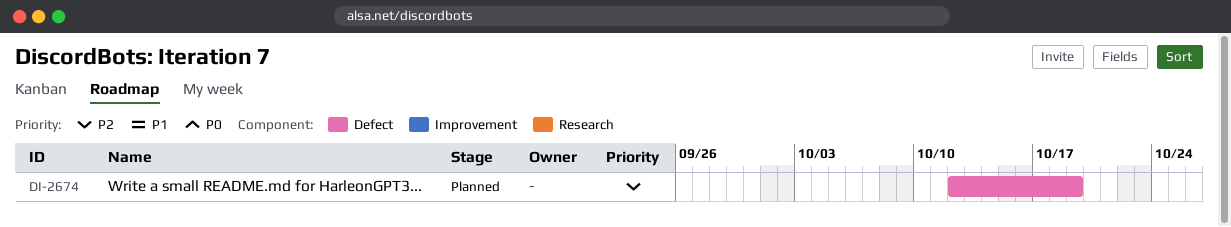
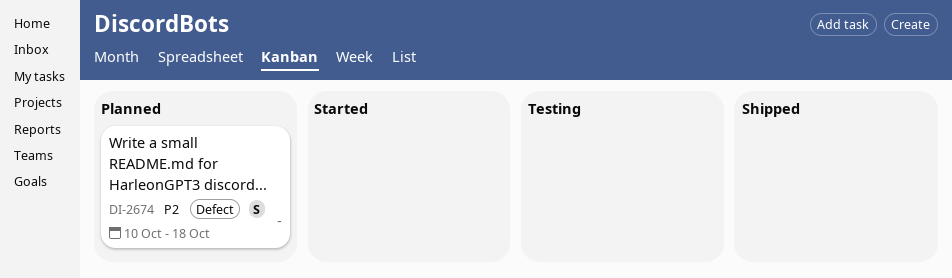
DI-2674, start: Oct 12 -> Oct 10
DI-2674, due: Oct 19 -> Oct 18

